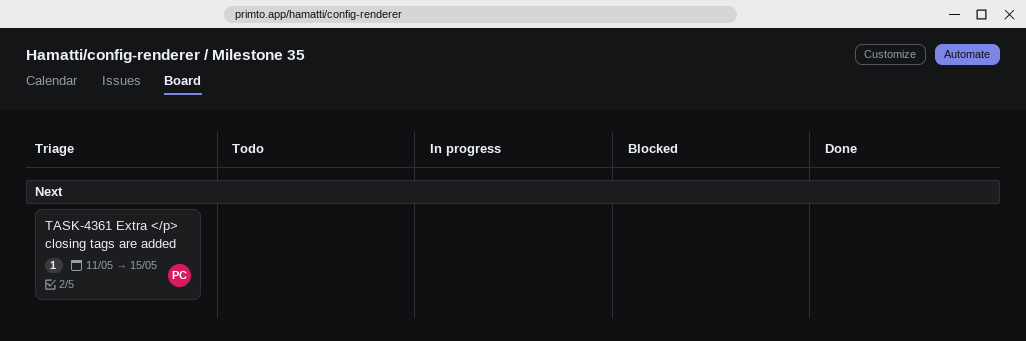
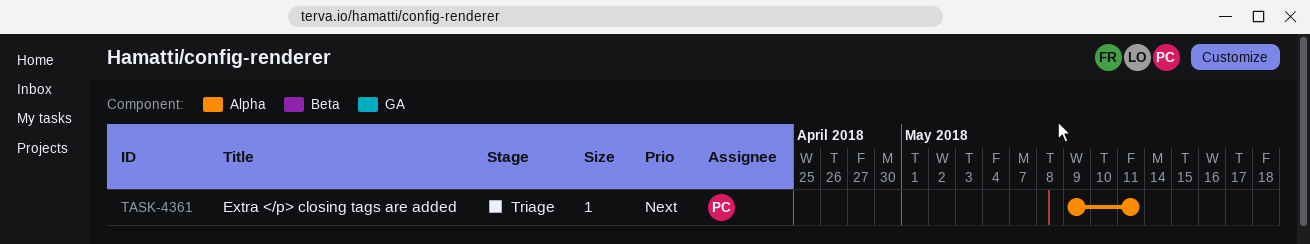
TASK-4361, start: May 11 -> May 9
TASK-4361, due: May 15 -> May 11

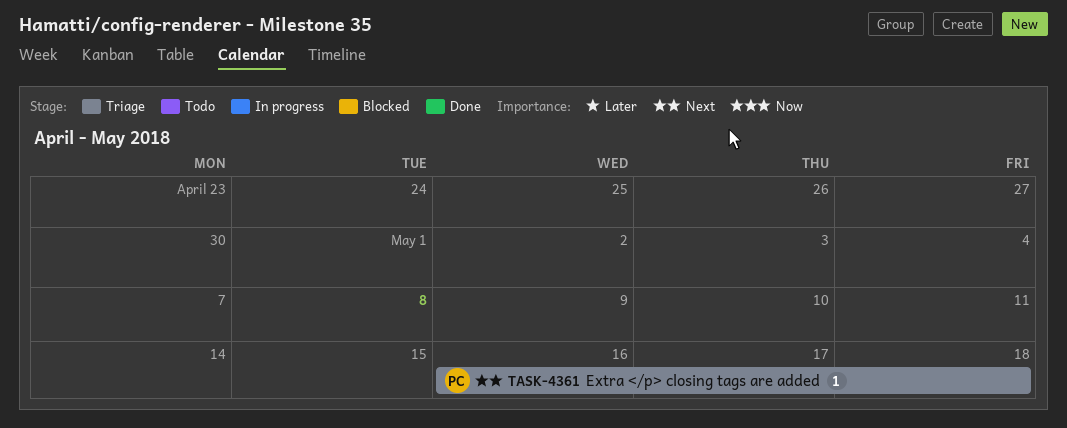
TASK-4361, start: May 9 -> May 16
TASK-4361, due: May 11 -> May 18

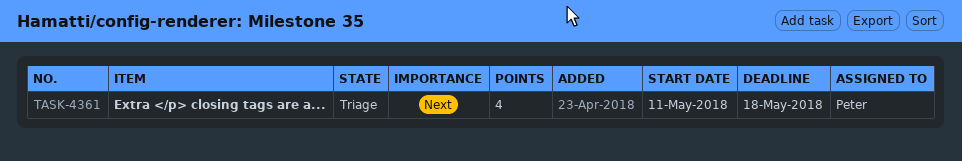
TASK-4361, estimate: 1 -> 4
TASK-4361, start: May 16 -> May 11

